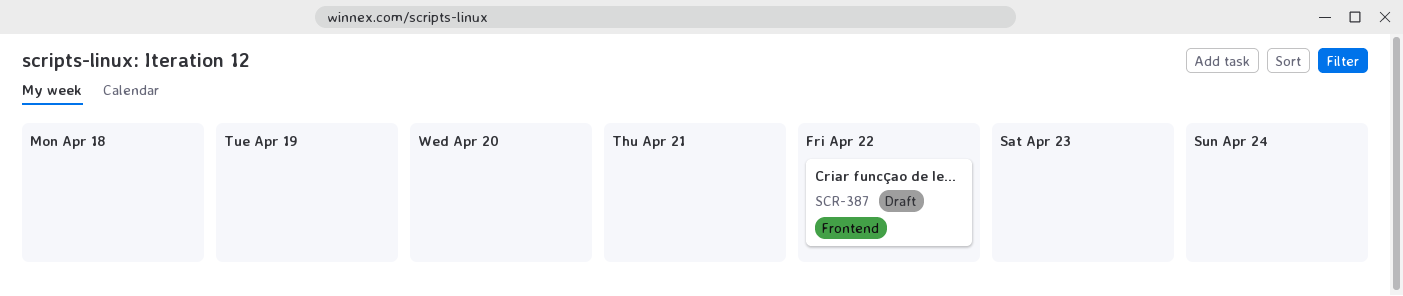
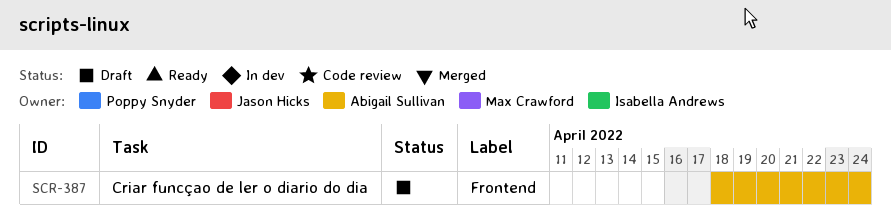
SCR-387, due: Apr 22 -> Apr 24

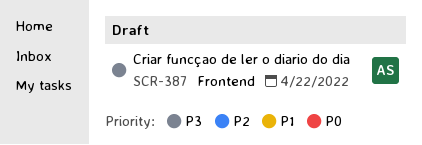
SCR-387, due: Apr 24 -> Apr 22

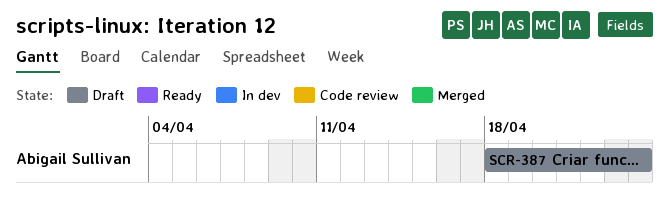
SCR-387, due: Apr 22 -> Apr 24

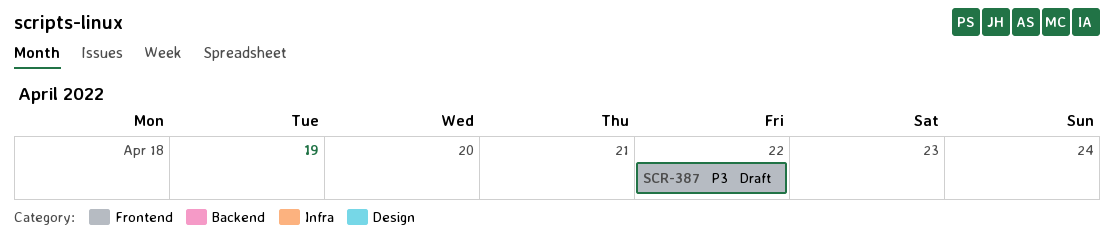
SCR-387, due: Apr 24 -> Apr 22

